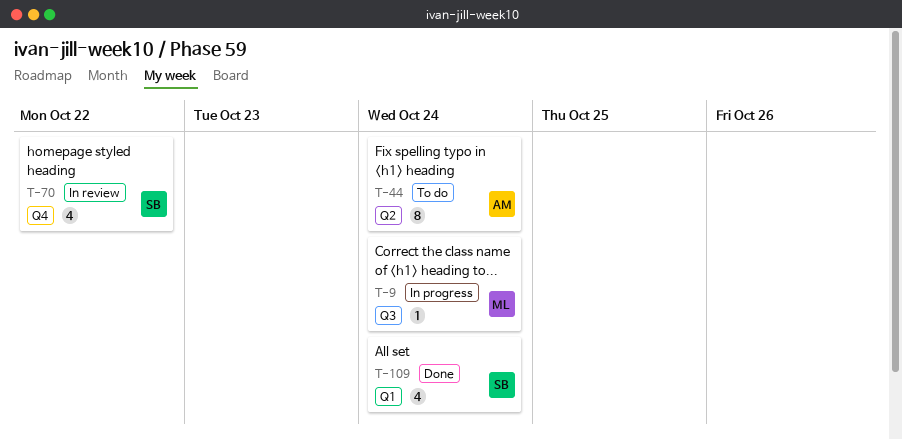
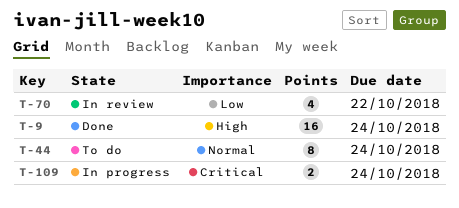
T-9, status: In progress -> Done
T-9, estimate: 1 -> 16
T-109, status: Done -> In progress
T-109, estimate: 4 -> 2

